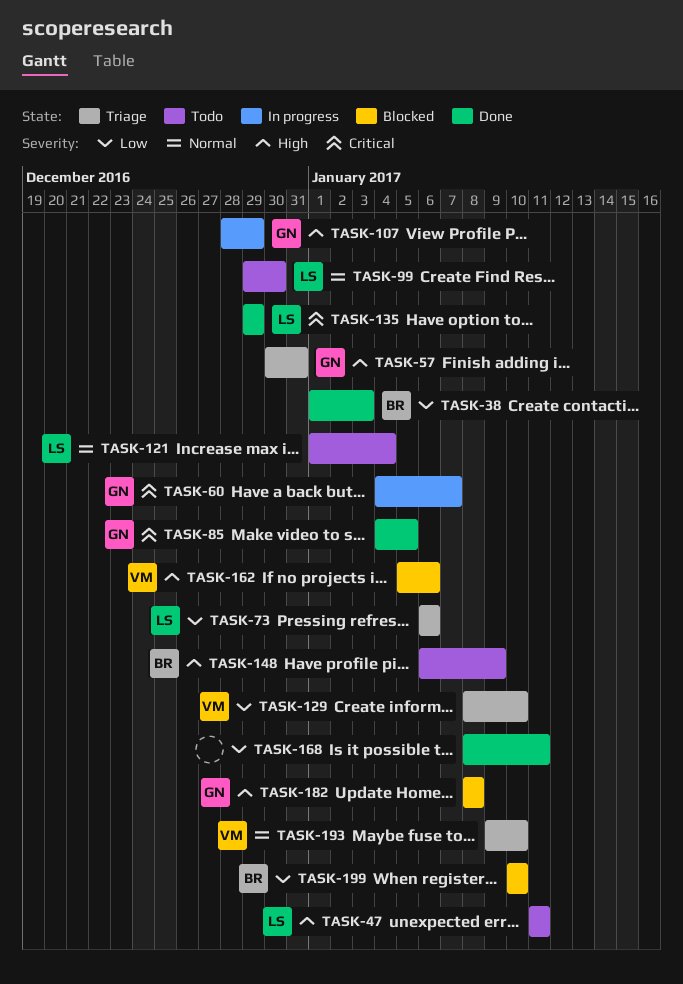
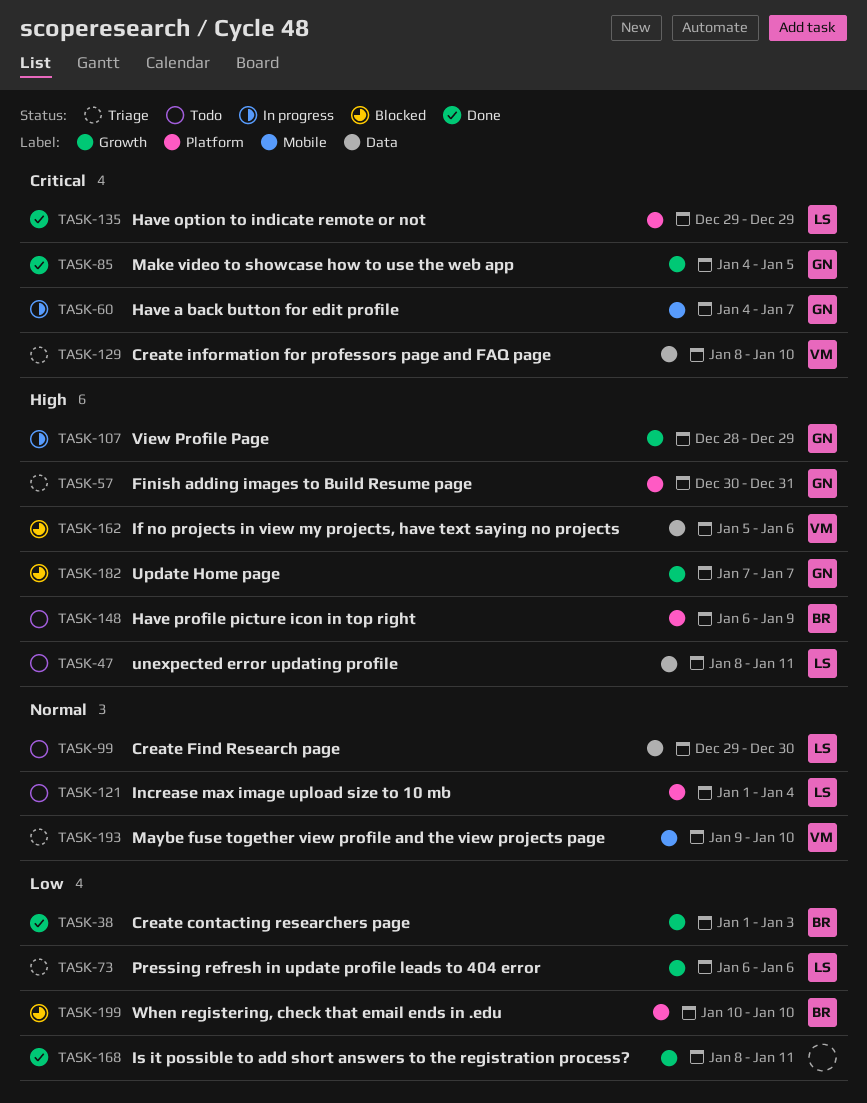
TASK-47, start: Jan 11 -> Jan 8
TASK-129, priority: Low -> Critical
TASK-182, start: Jan 8 -> Jan 7
TASK-182, due: Jan 8 -> Jan 7

